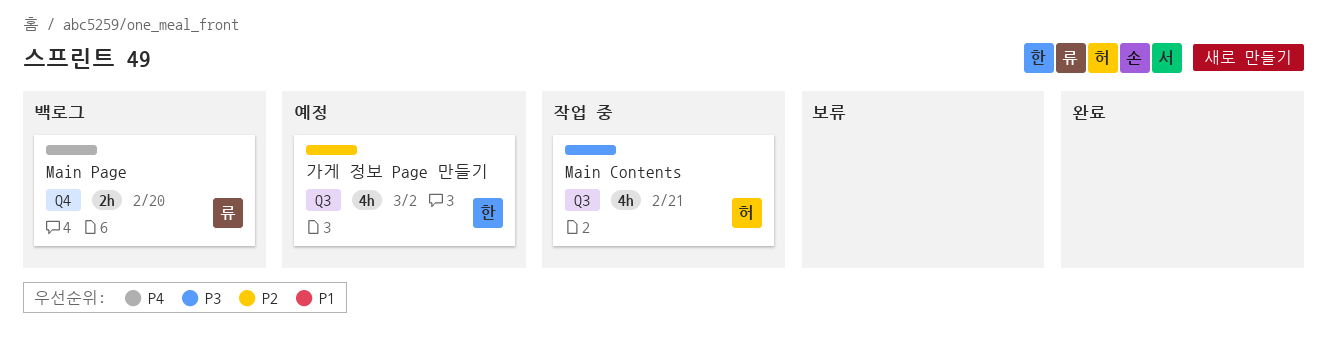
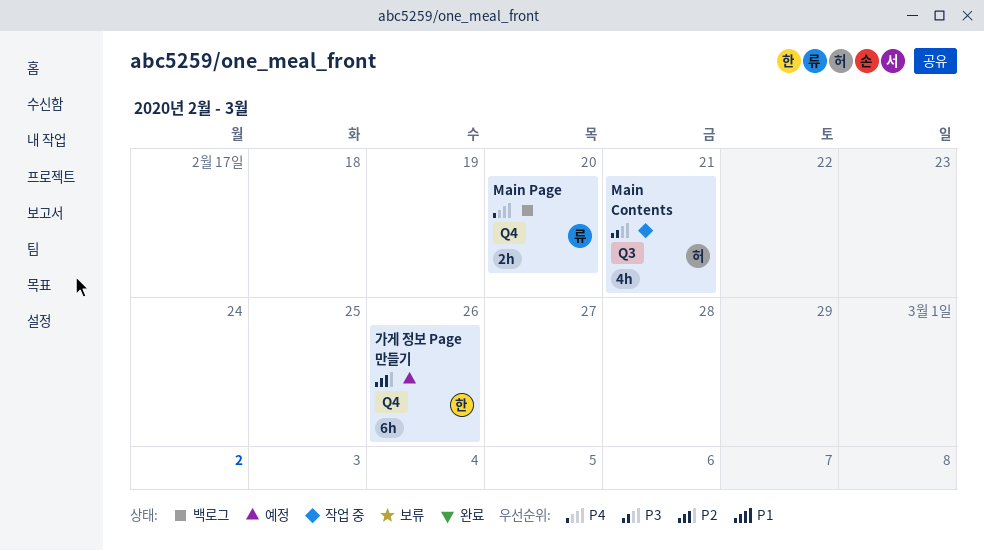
가게 정보 Page 만들기, label: Q3 -> Q4
가게 정보 Page 만들기, estimate: 4h -> 6h
가게 정보 Page 만들기, due: Mar 2 -> Feb 26

